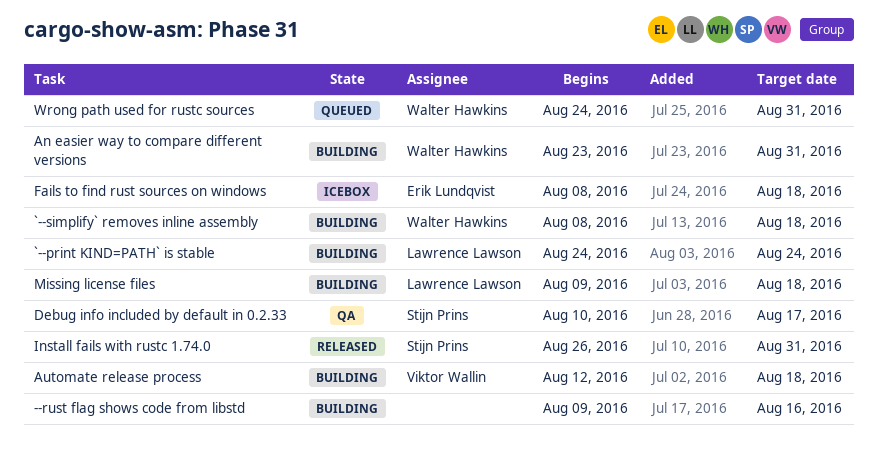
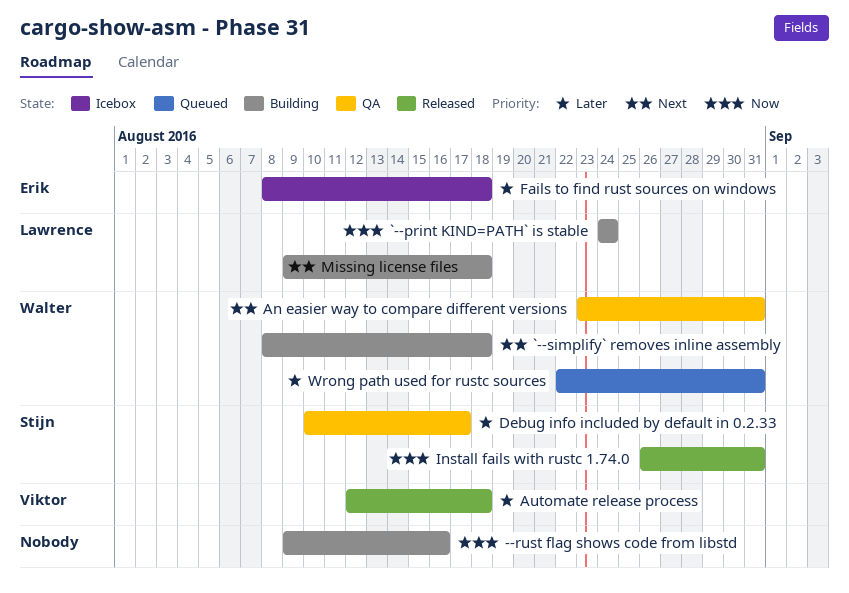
An easier way to compare different versions, status: Building -> QA
Automate release process, status: Building -> Released
Wrong path used for rustc sources, start: Aug 24 -> Aug 22

